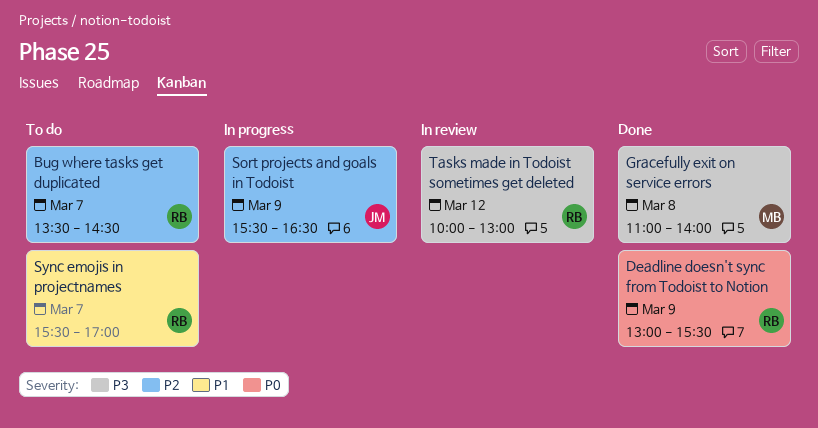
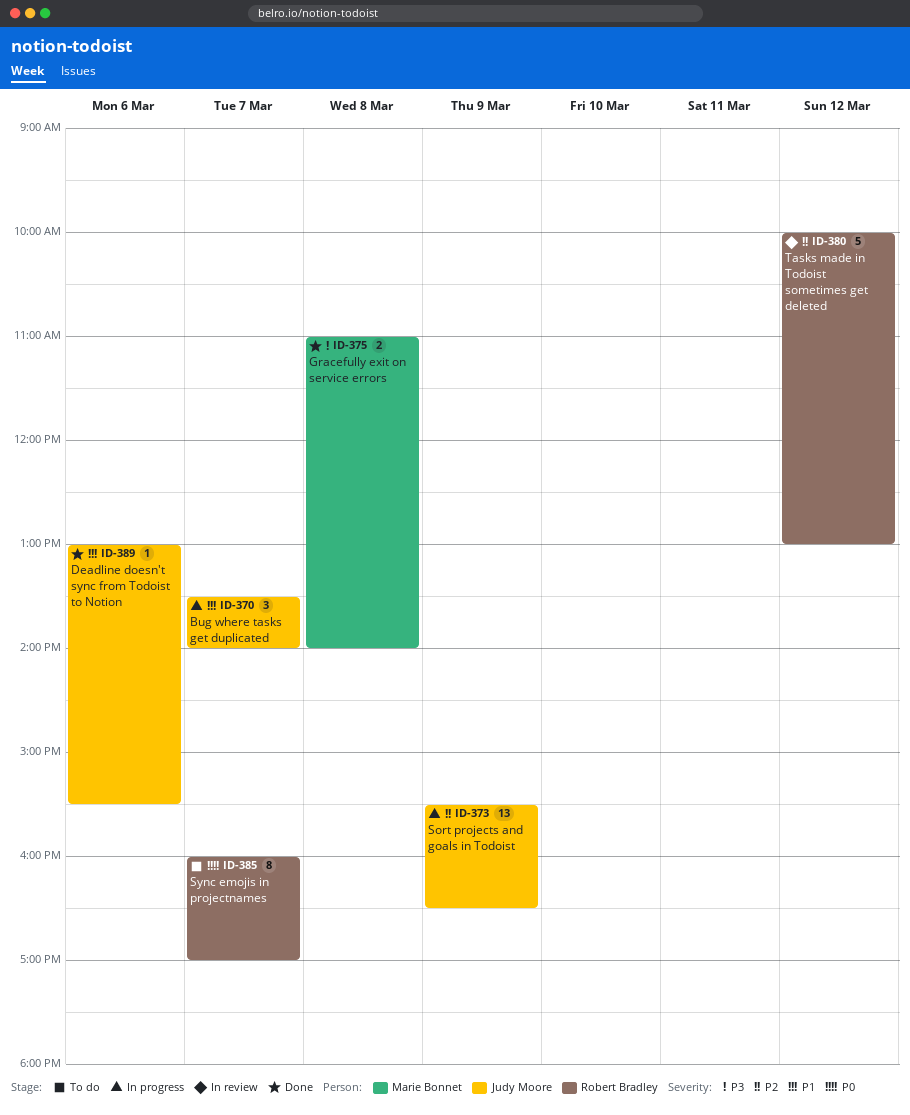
Bug where tasks get duplicated, status: To do -> In progress
Bug where tasks get duplicated, owner: Robert Bradley -> Judy Moore
Bug where tasks get duplicated, priority: P2 -> P1
Bug where tasks get duplicated, ends: 14:30 -> 14:00
Deadline doesn't sync from Todoist to Notion, owner: Robert Bradley -> Judy Moore
Deadline doesn't sync from Todoist to Notion, priority: P0 -> P1
Deadline doesn't sync from Todoist to Notion, day: Mar 9 -> Mar 6
Sync emojis in projectnames, priority: P1 -> P0
Sync emojis in projectnames, begins: 15:30 -> 16:00
Tasks made in Todoist sometimes get deleted, priority: P3 -> P2

